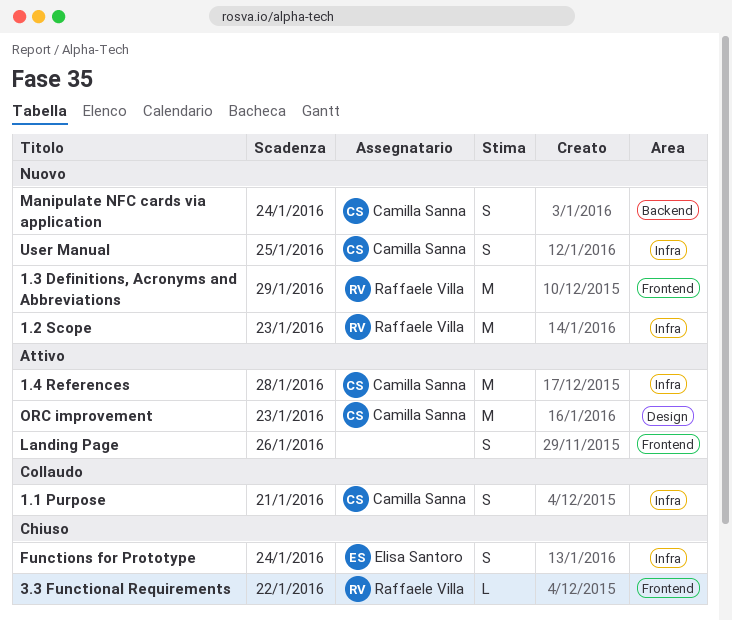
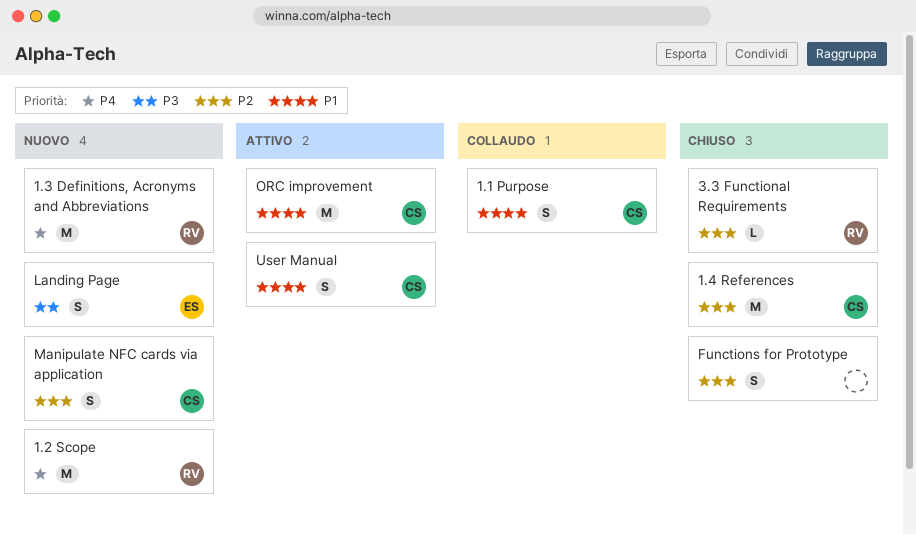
1.4 References, status: Attivo -> Chiuso
Functions for Prototype, owner: Elisa Santoro -> none
Landing Page, status: Attivo -> Nuovo
Landing Page, owner: none -> Elisa Santoro
User Manual, status: Nuovo -> Attivo

